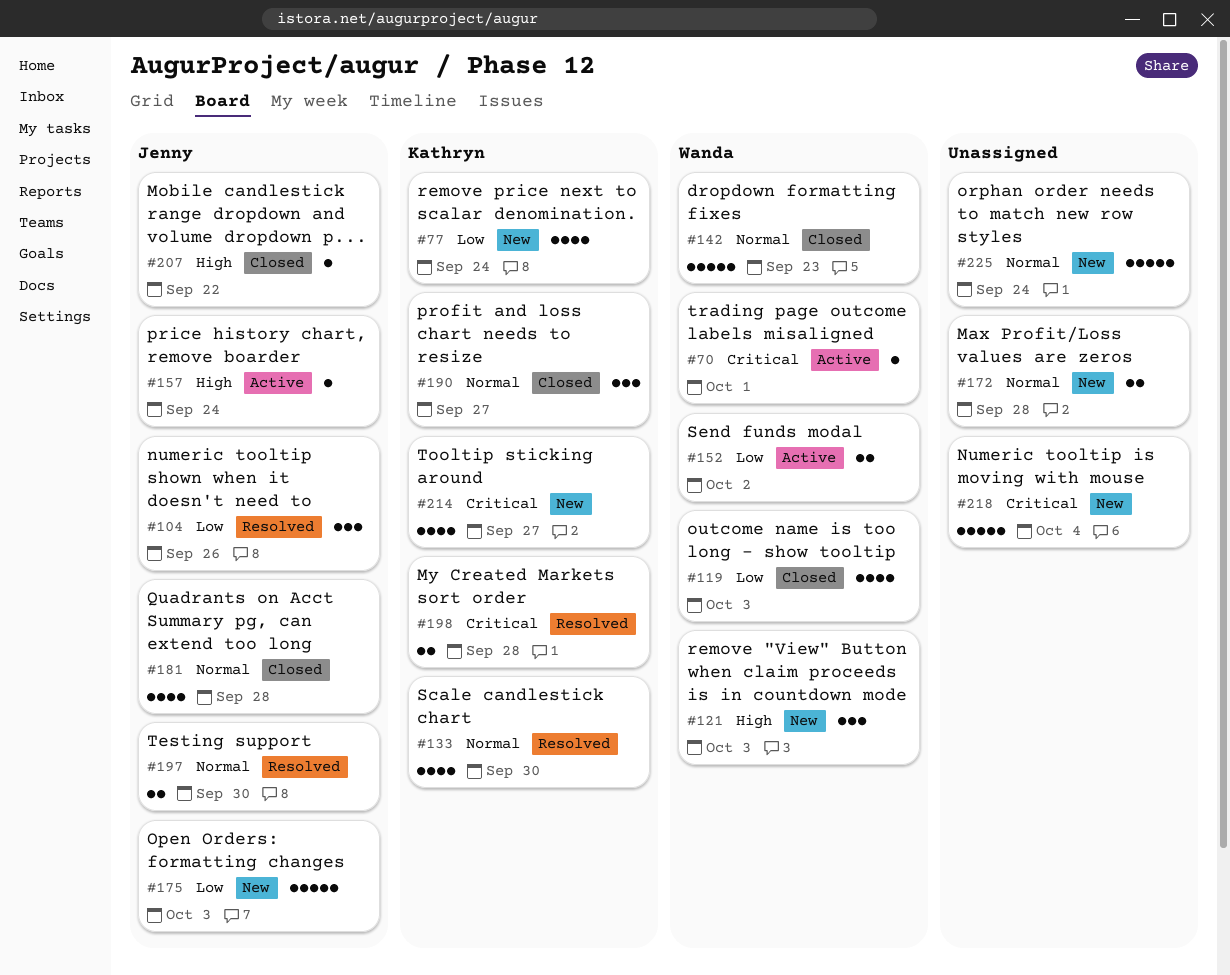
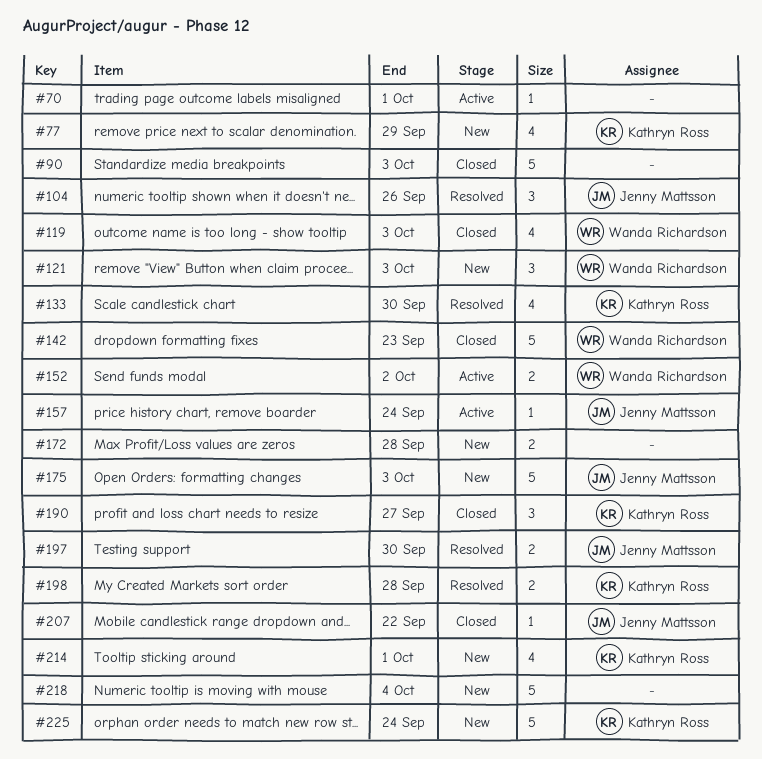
#70, owner: Wanda Richardson -> none
#77, due: Sep 24 -> Sep 29
#90: none -> present
#181: present -> none
#214, due: Sep 27 -> Oct 1
#225, owner: none -> Kathryn Ross

